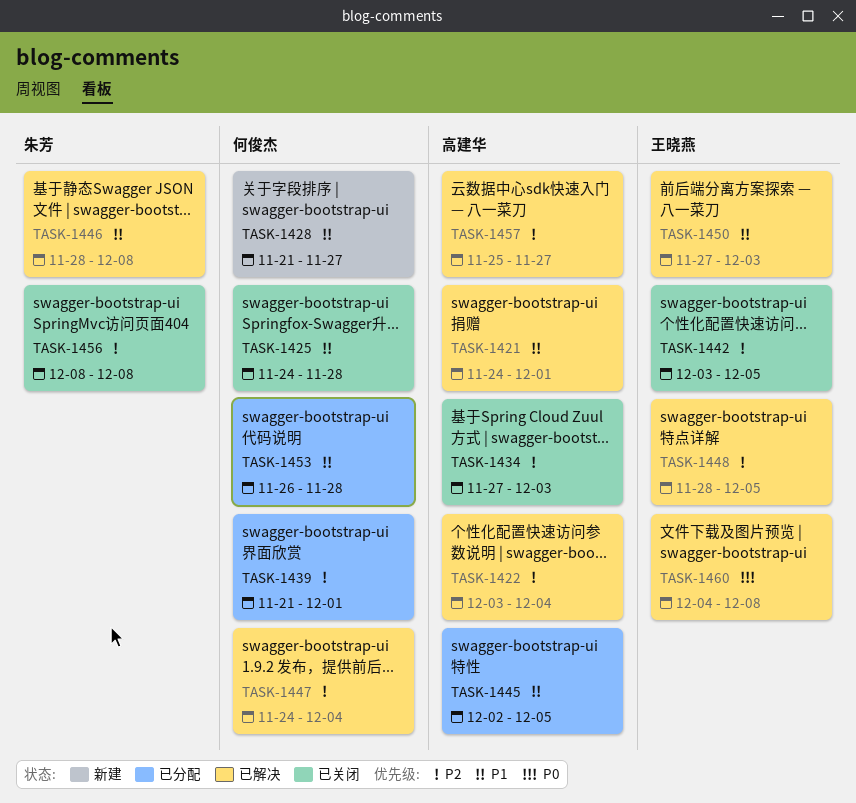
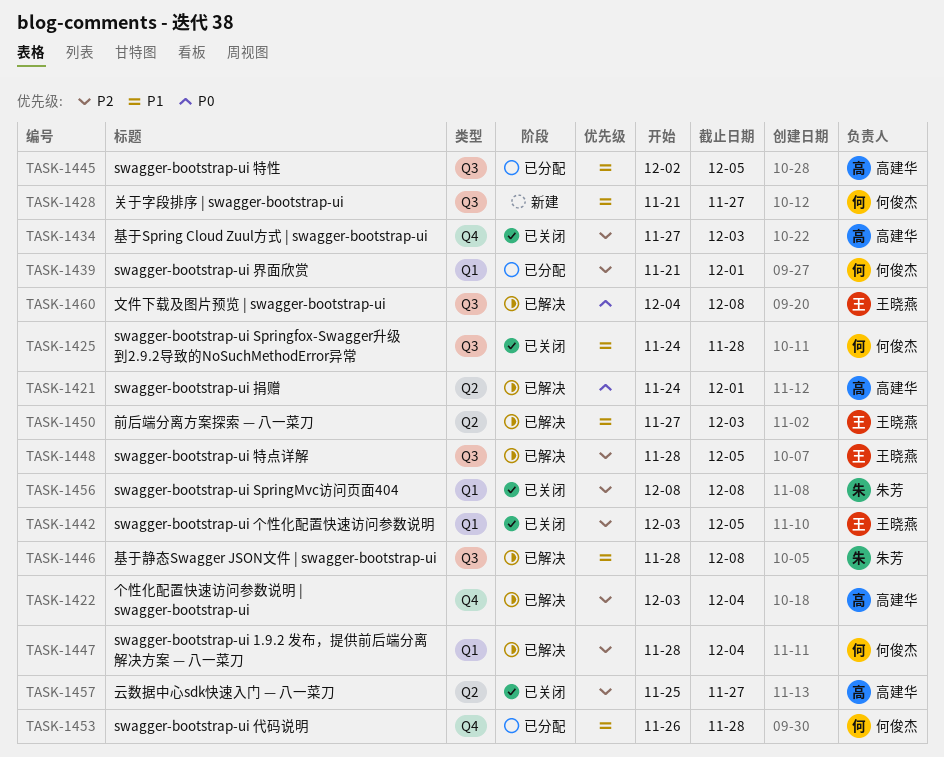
TASK-1421, priority: P1 -> P0
TASK-1447, start: Nov 24 -> Nov 28
TASK-1457, status: 已解决 -> 已关闭

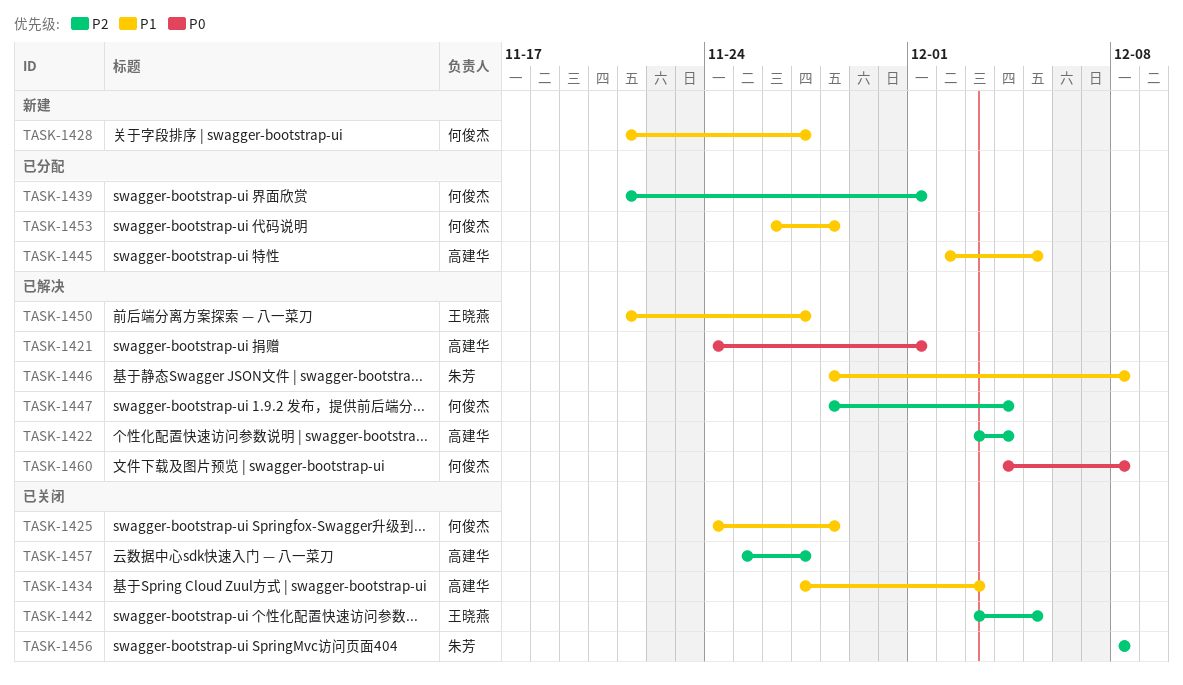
TASK-1434, priority: P2 -> P1
TASK-1448: present -> none
TASK-1450, start: Nov 27 -> Nov 21
TASK-1450, due: Dec 3 -> Nov 27
TASK-1460, owner: 王晓燕 -> 何俊杰

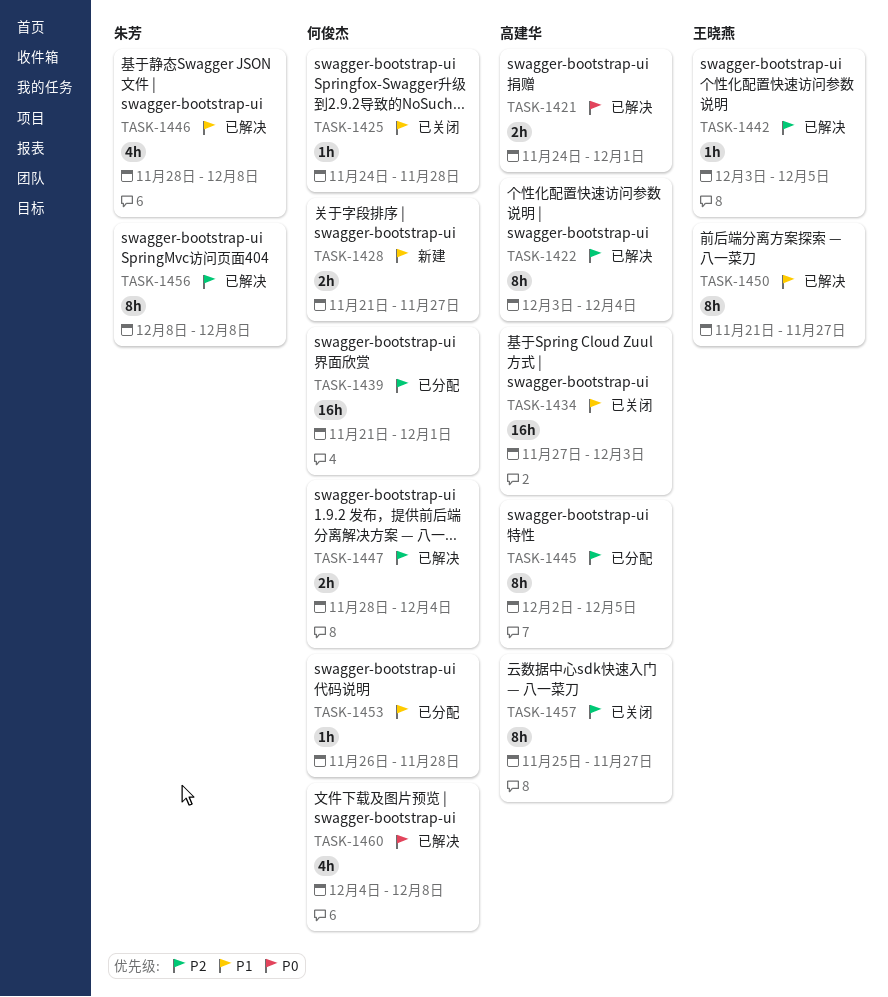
TASK-1442, status: 已关闭 -> 已解决
TASK-1445, priority: P1 -> P2
TASK-1456, status: 已关闭 -> 已解决

